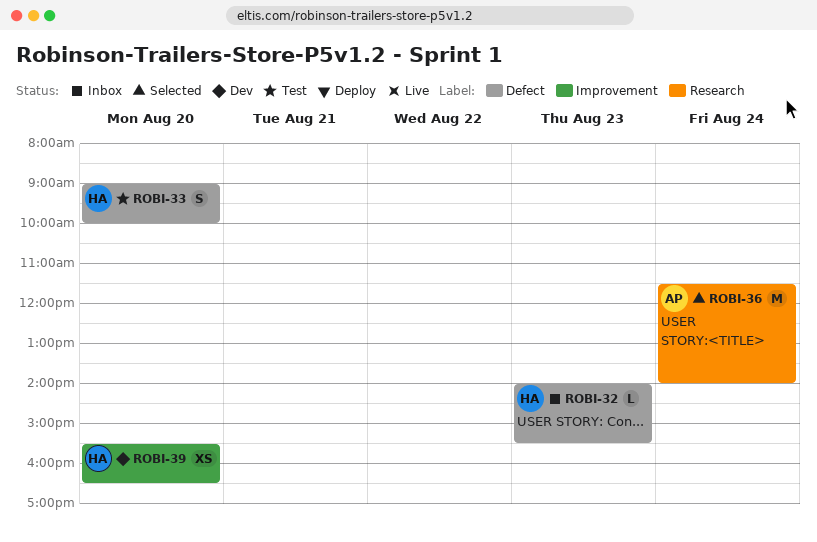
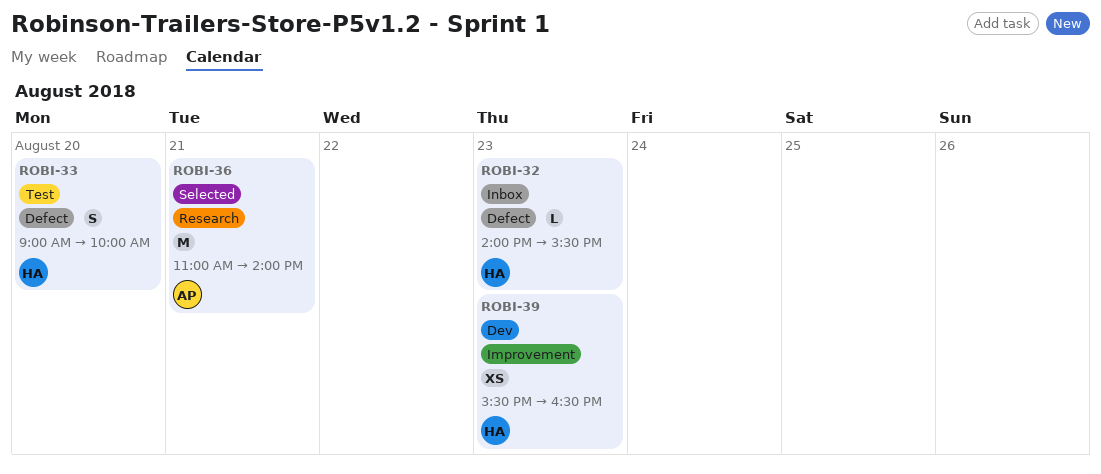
ROBI-36, day: Aug 24 -> Aug 21
ROBI-36, begins: 11:30 -> 11:00
ROBI-39, day: Aug 20 -> Aug 23

